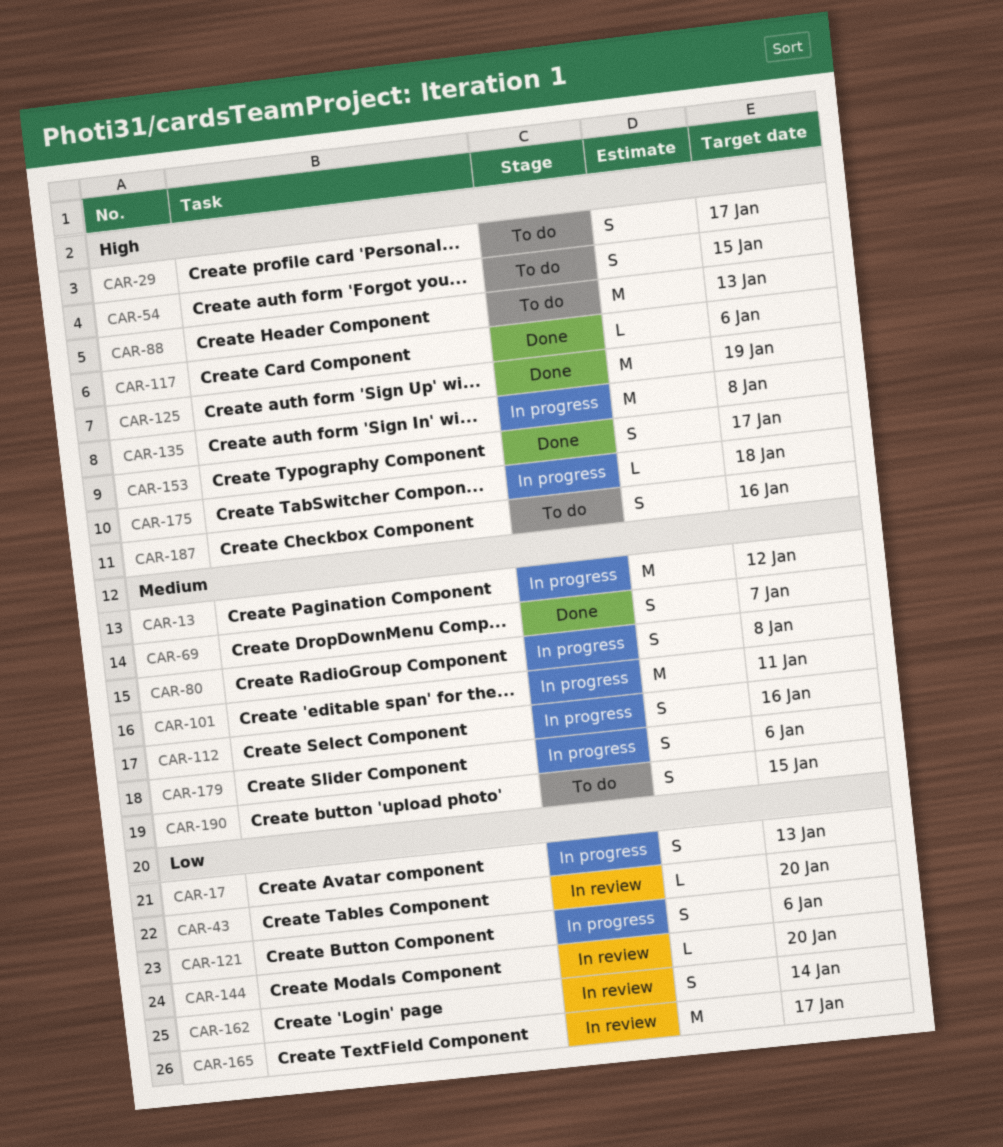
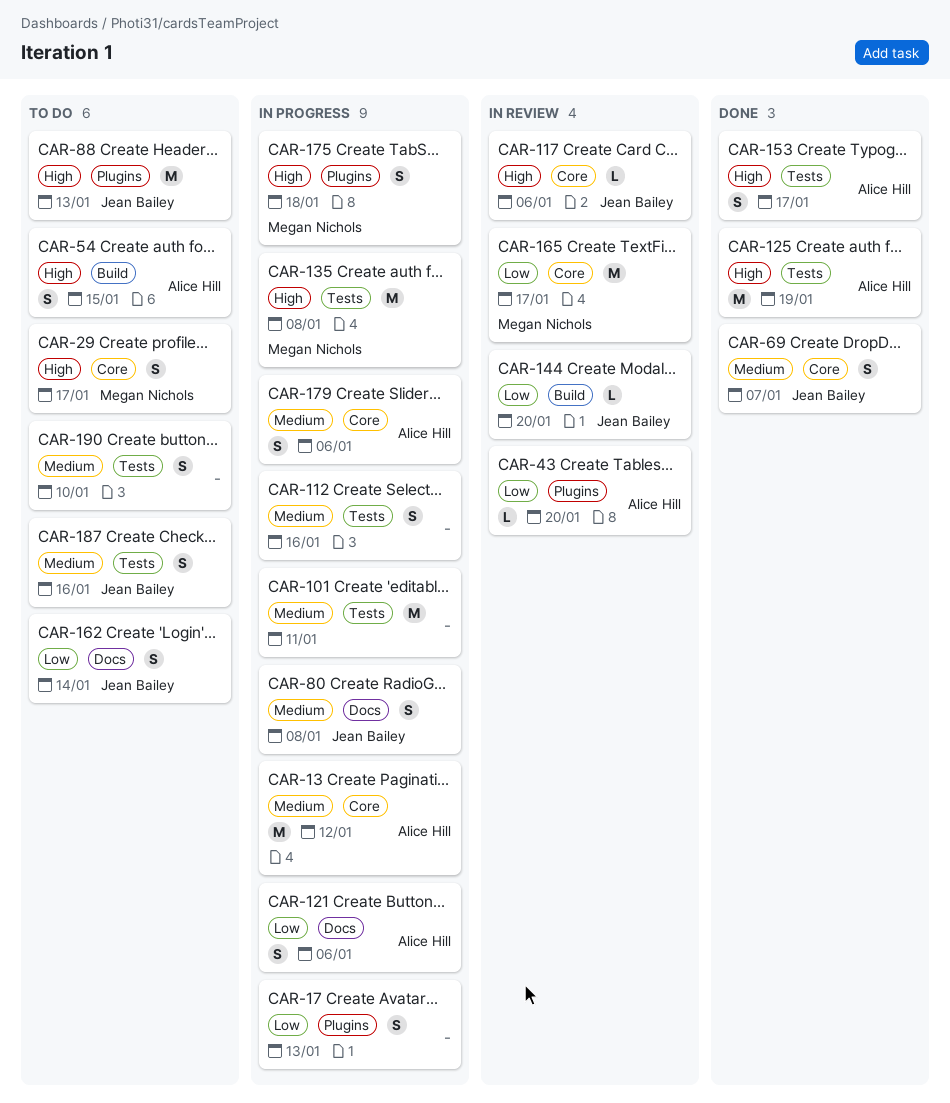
CAR-117, status: Done -> In review
CAR-162, status: In review -> To do
CAR-175, estimate: L -> S
CAR-187, priority: High -> Medium
CAR-190, due: Jan 15 -> Jan 10

